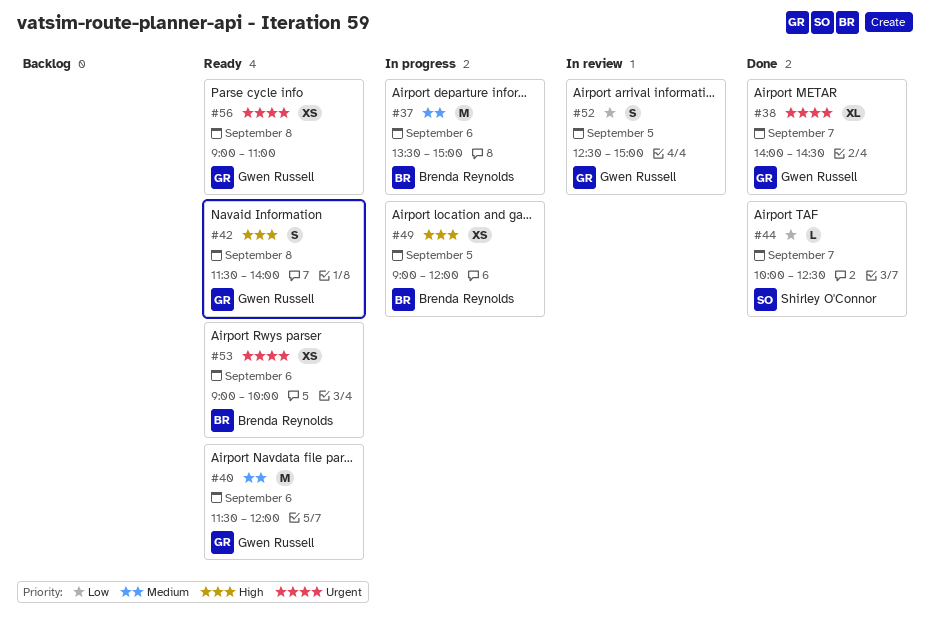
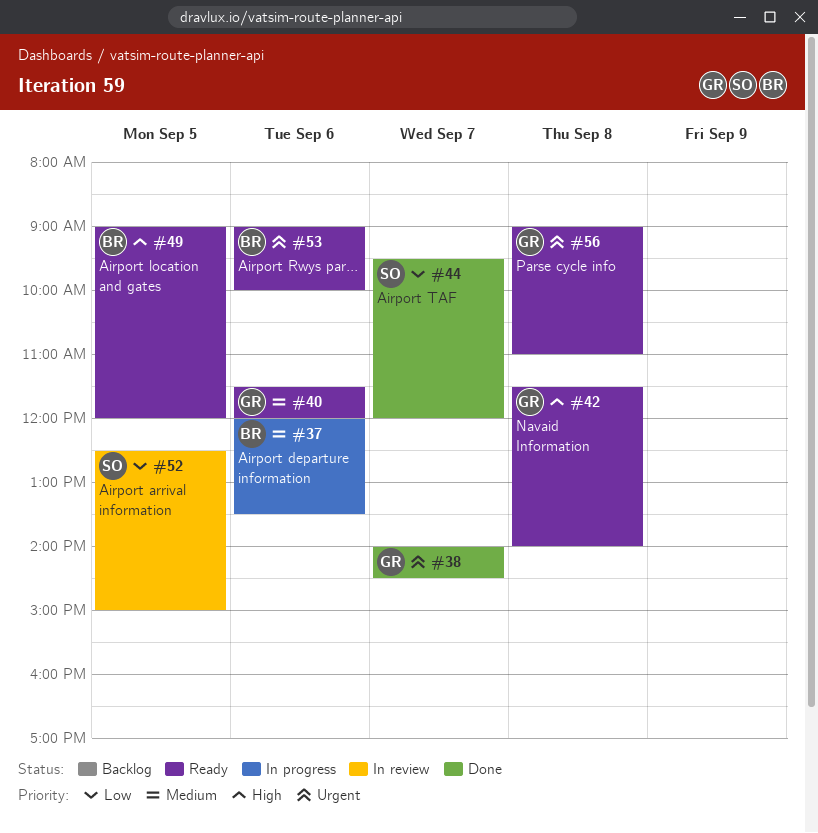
#37, begins: 13:30 -> 12:00
#37, ends: 15:00 -> 13:30
#44, begins: 10:00 -> 09:30
#44, ends: 12:30 -> 12:00
#49, status: In progress -> Ready
#52, owner: Gwen Russell -> Shirley O'Connor

